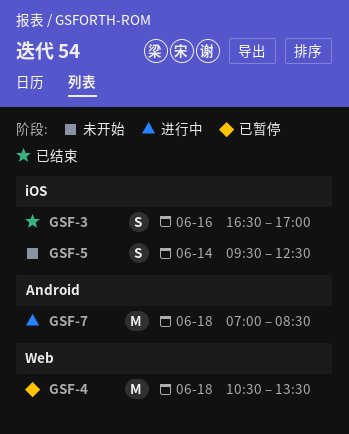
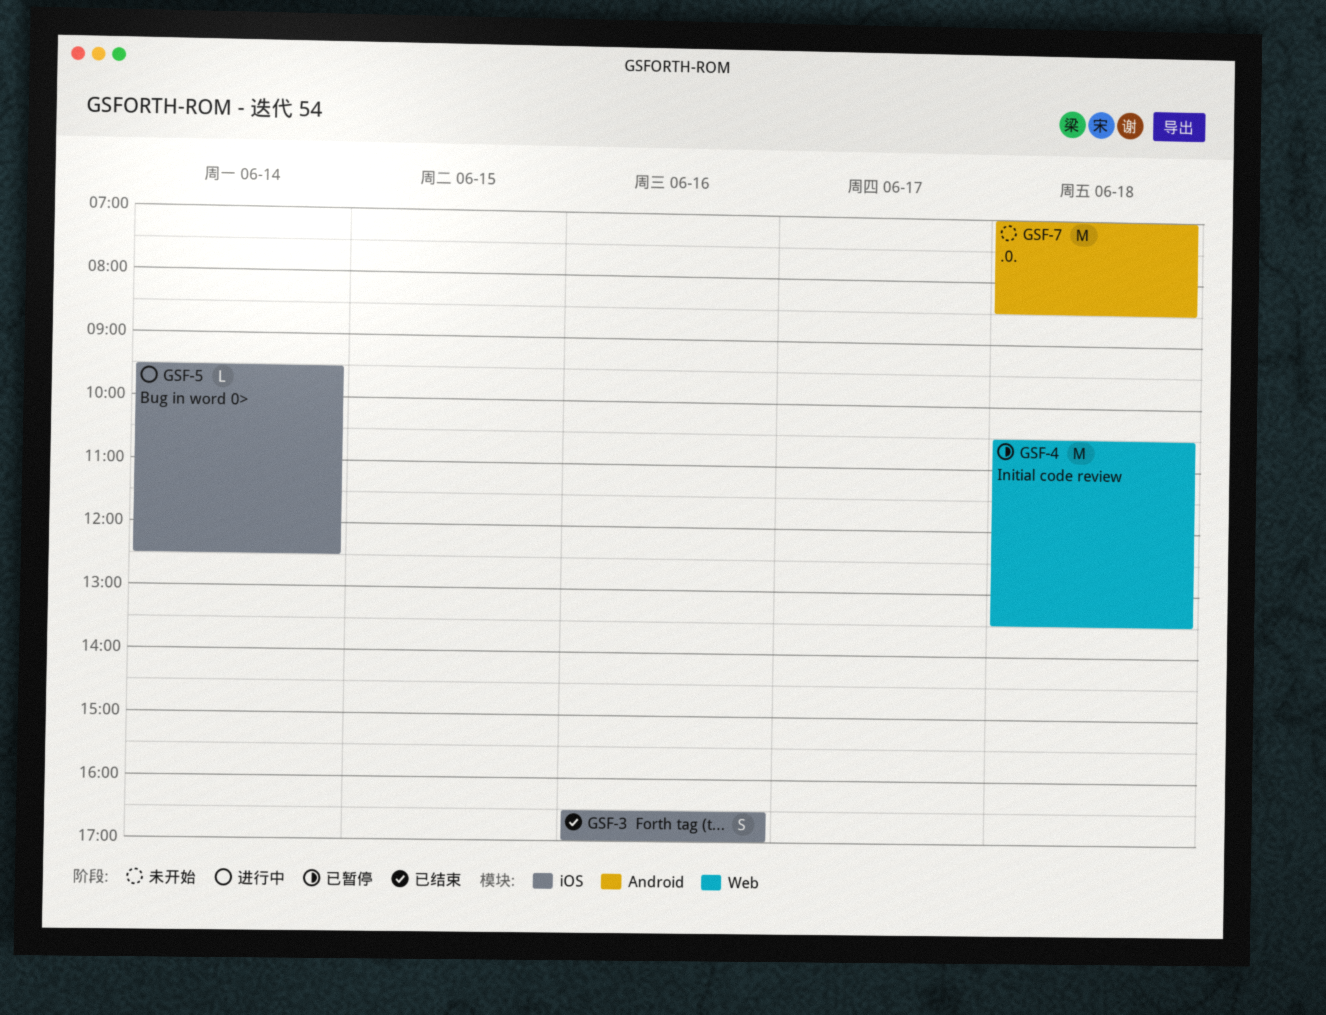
GSF-5, status: 未开始 -> 进行中
GSF-5, estimate: S -> L
GSF-7, status: 进行中 -> 未开始

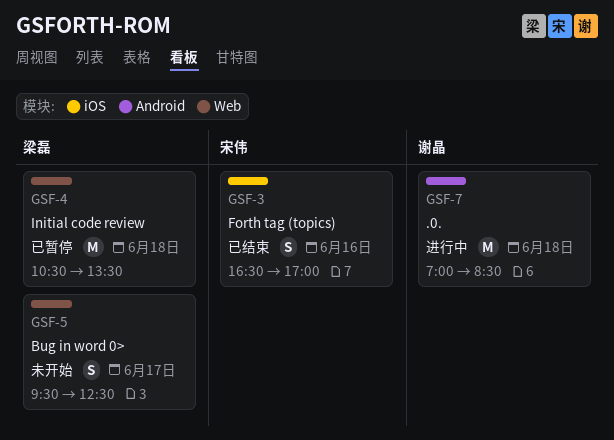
GSF-5, status: 进行中 -> 未开始
GSF-5, label: iOS -> Web
GSF-5, estimate: L -> S
GSF-5, day: Jun 14 -> Jun 17
GSF-7, status: 未开始 -> 进行中

